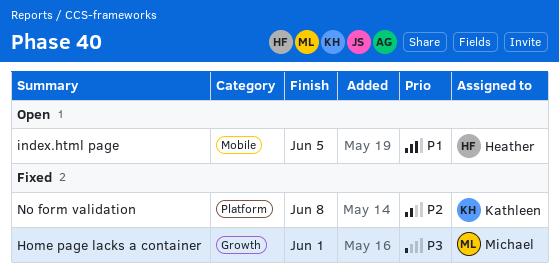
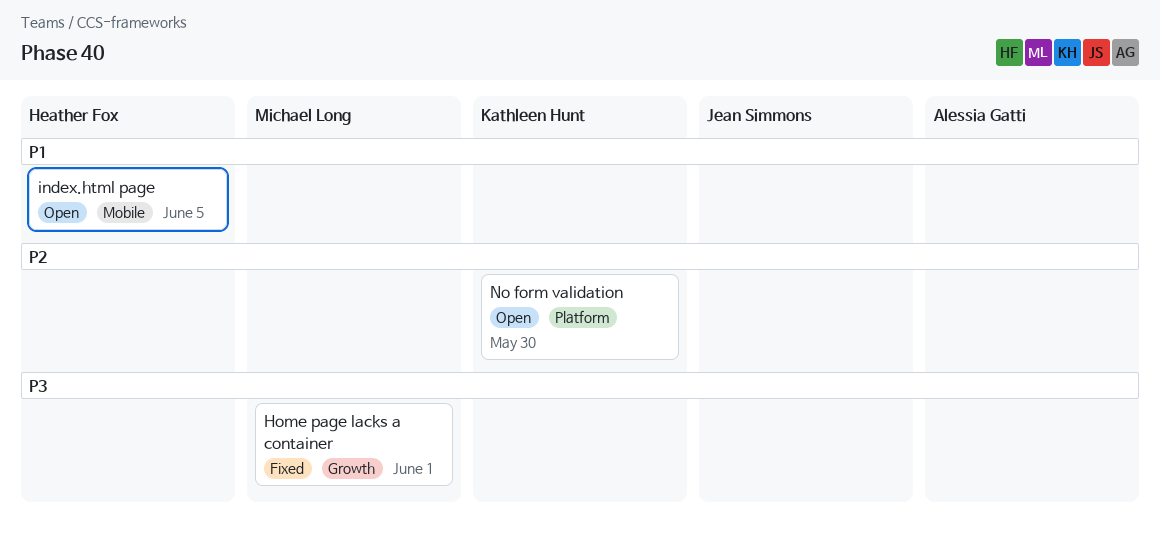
No form validation, status: Fixed -> Open
No form validation, due: Jun 8 -> May 30

